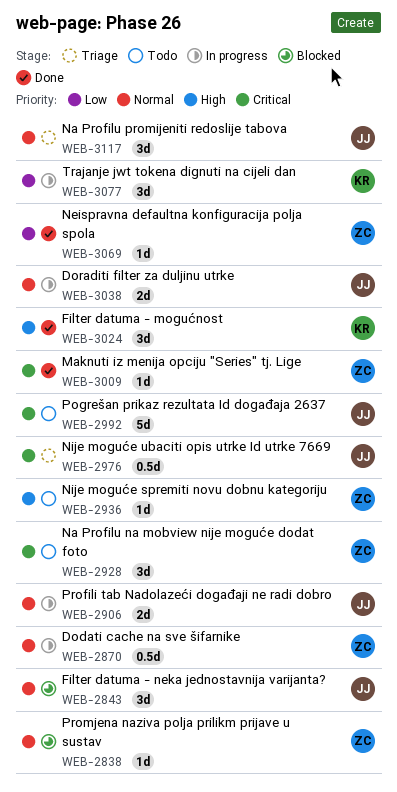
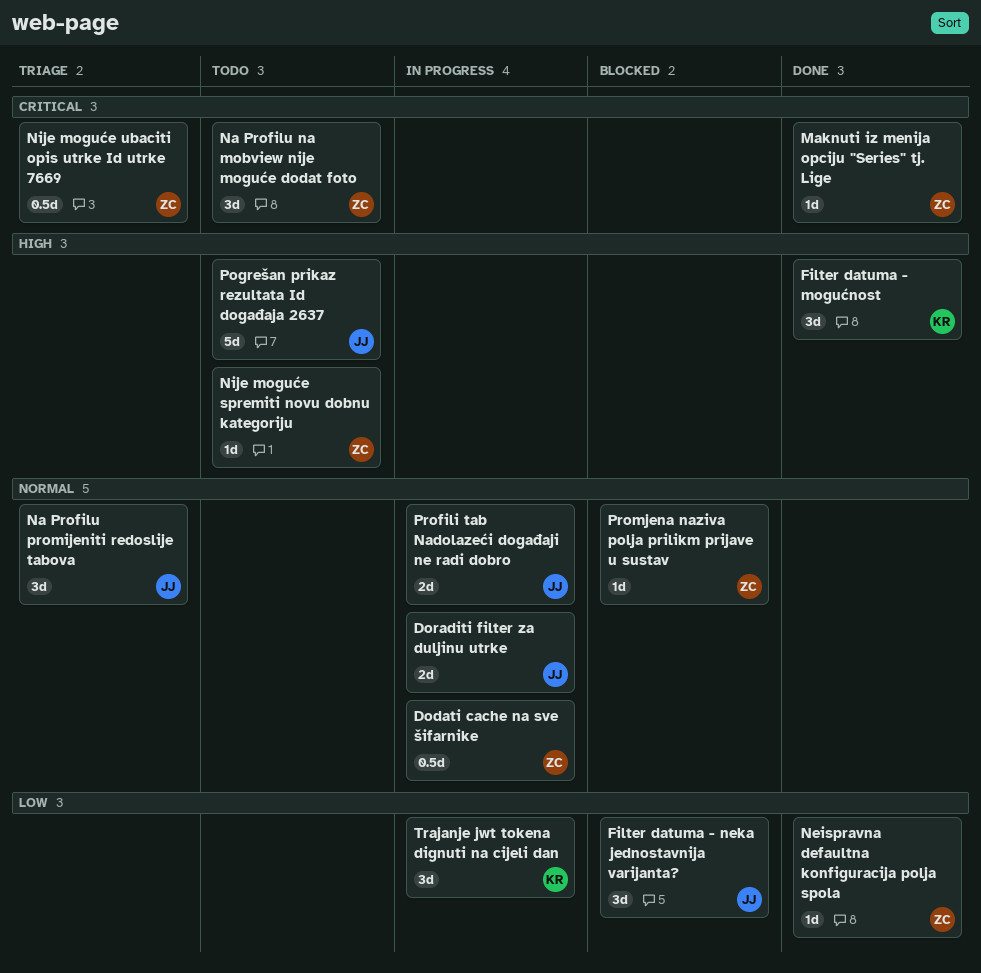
Filter datuma - neka jednostavnija varijanta?, priority: Normal -> Low
Nije moguće ubaciti opis utrke Id utrke 7669, owner: JJ -> ZC
Pogrešan prikaz rezultata Id događaja 2637, priority: Critical -> High

